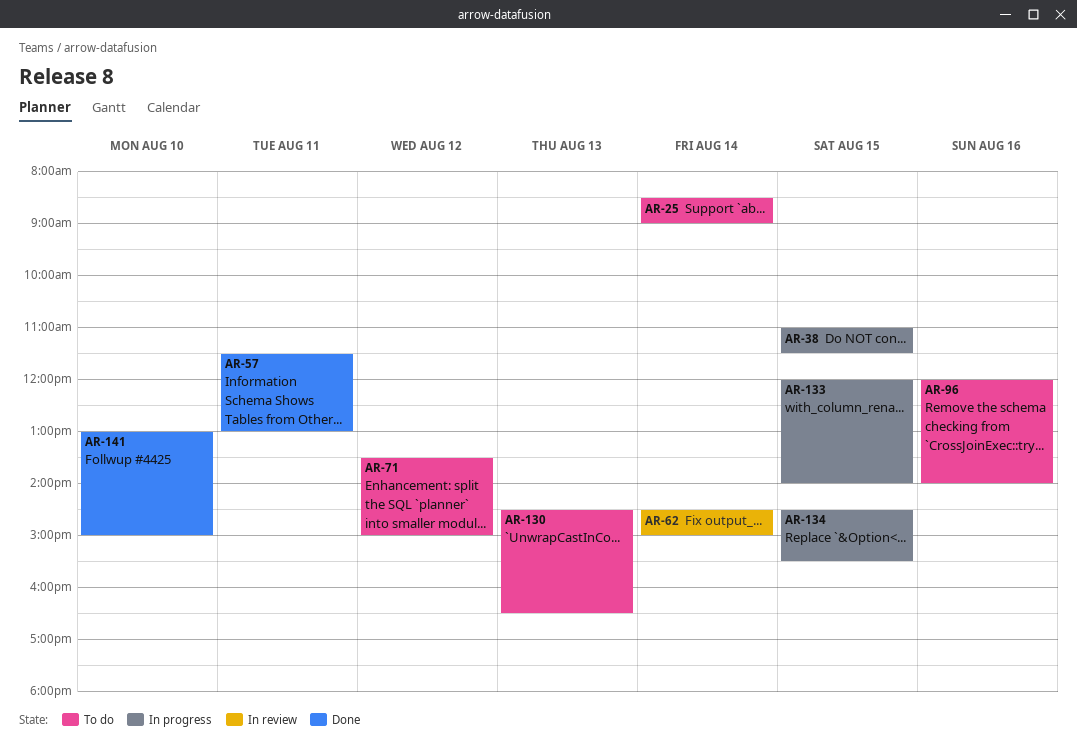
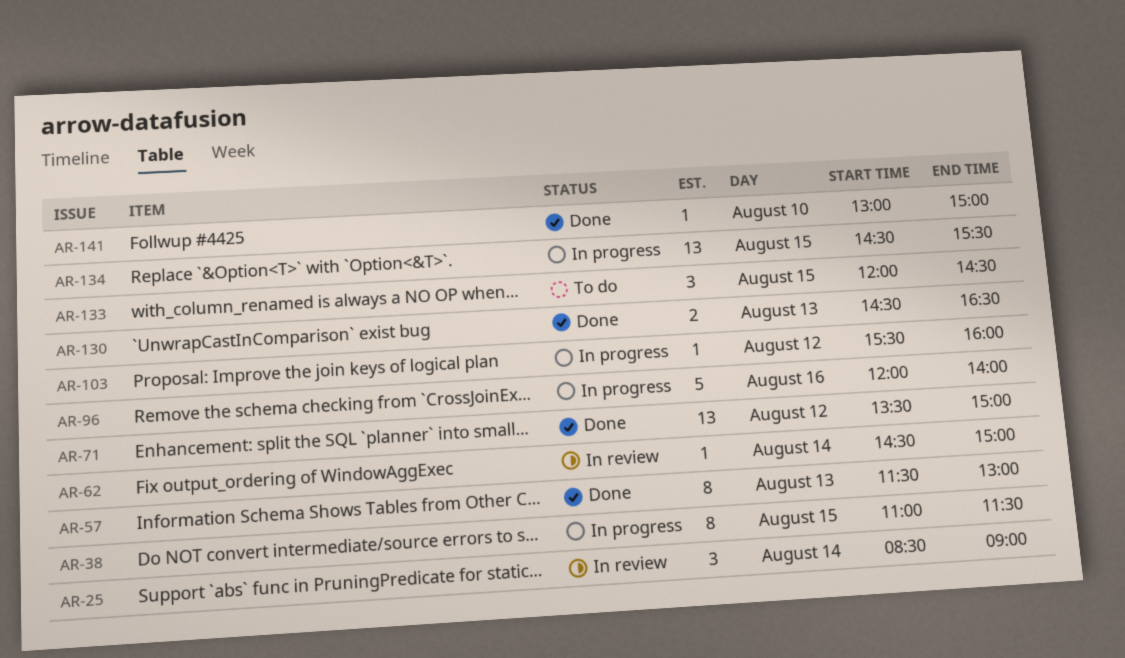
AR-25, status: To do -> In review
AR-57, day: Aug 11 -> Aug 13
AR-71, status: To do -> Done
AR-96, status: To do -> In progress
AR-103: none -> present
AR-130, status: To do -> Done
AR-133, status: In progress -> To do
AR-133, ends: 14:00 -> 14:30

